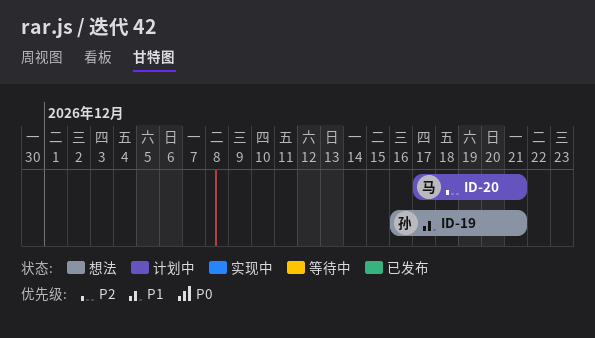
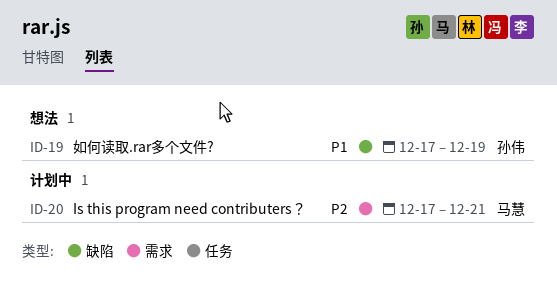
ID-19, start: Dec 16 -> Dec 17
ID-19, due: Dec 21 -> Dec 19

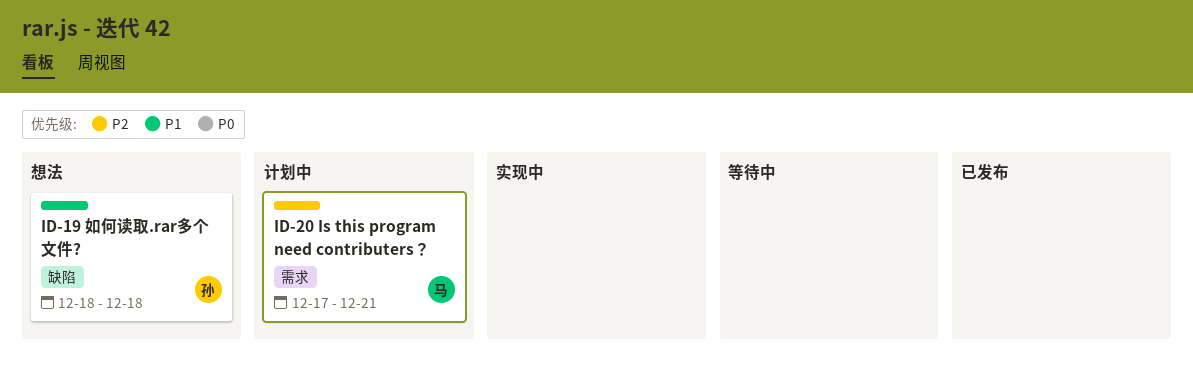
ID-19, start: Dec 17 -> Dec 18
ID-19, due: Dec 19 -> Dec 18

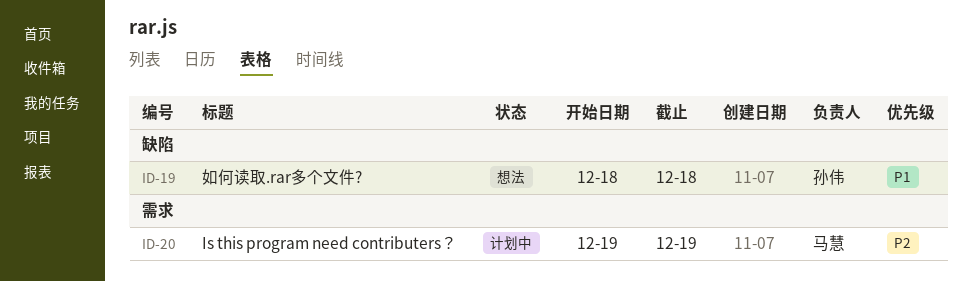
ID-20, start: Dec 17 -> Dec 19
ID-20, due: Dec 21 -> Dec 19

